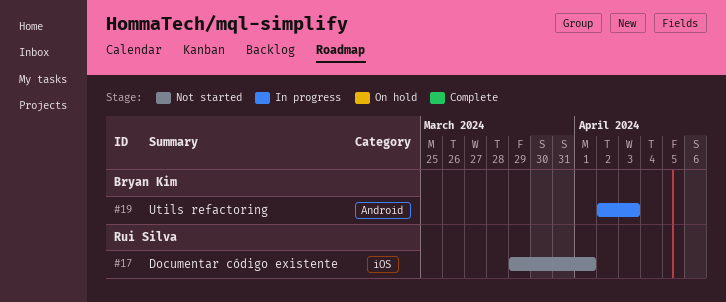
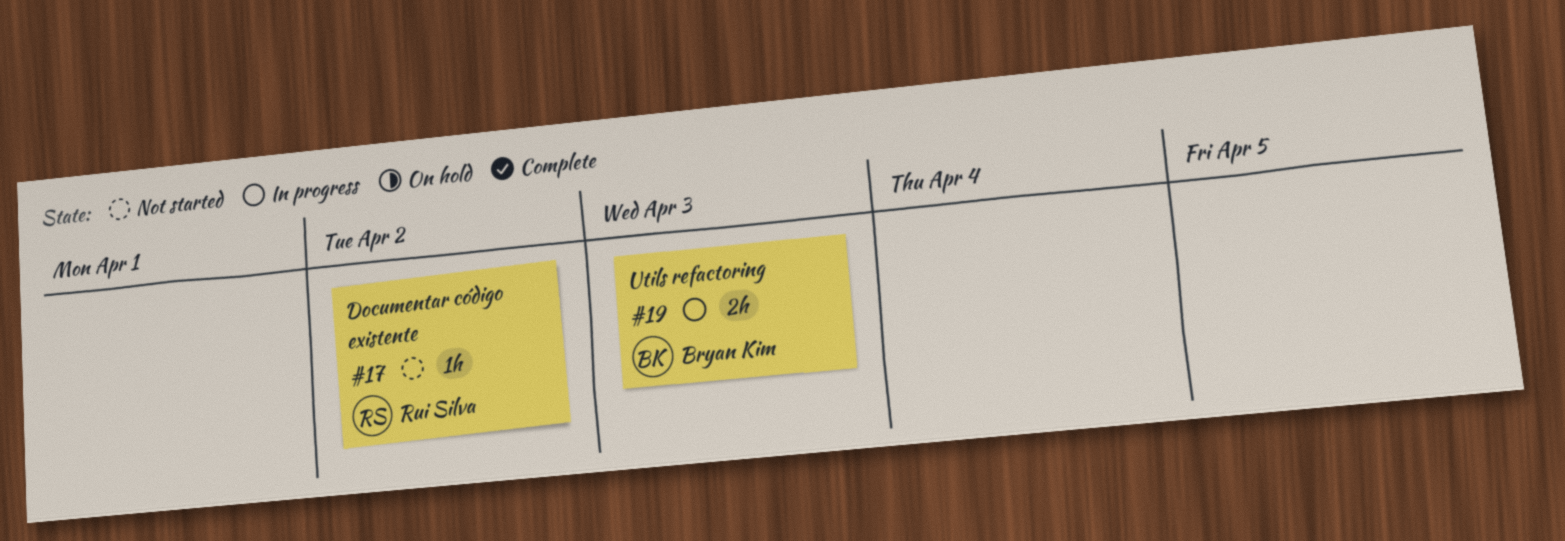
#17, due: Apr 1 -> Apr 2

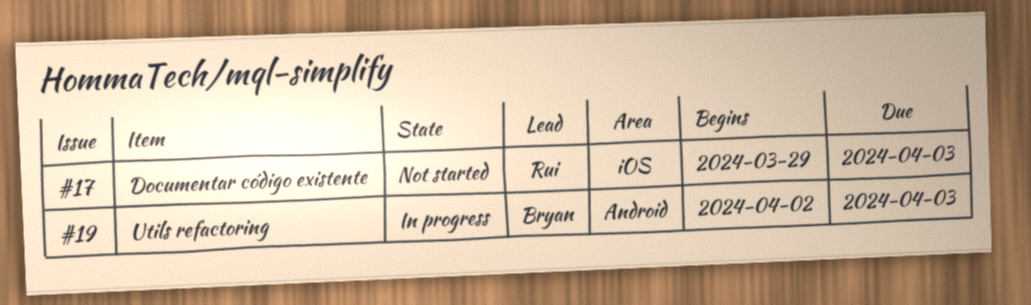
#17, due: Apr 2 -> Apr 3

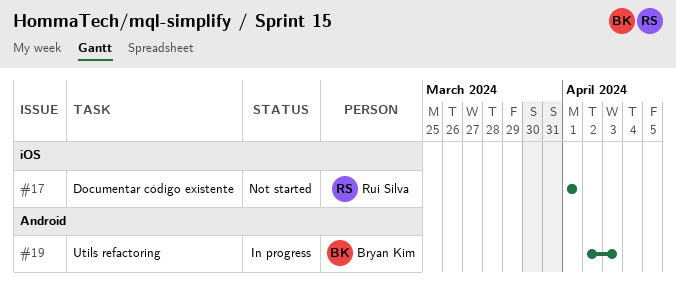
#17, start: Mar 29 -> Apr 1
#17, due: Apr 3 -> Apr 1

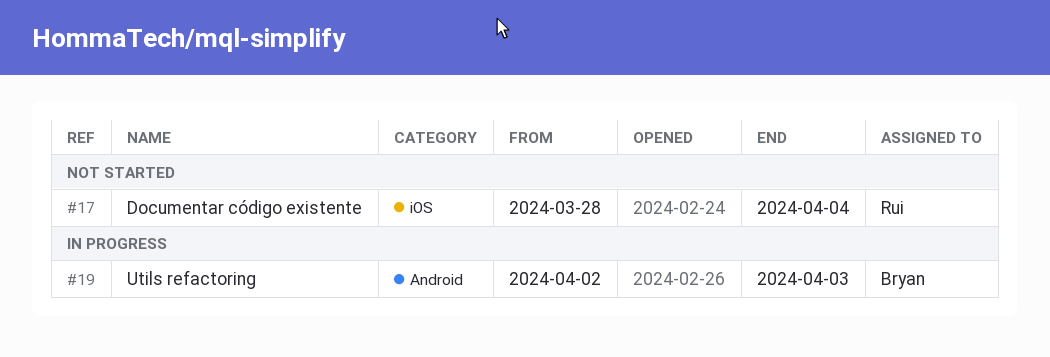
#17, start: Apr 1 -> Mar 28
#17, due: Apr 1 -> Apr 4

